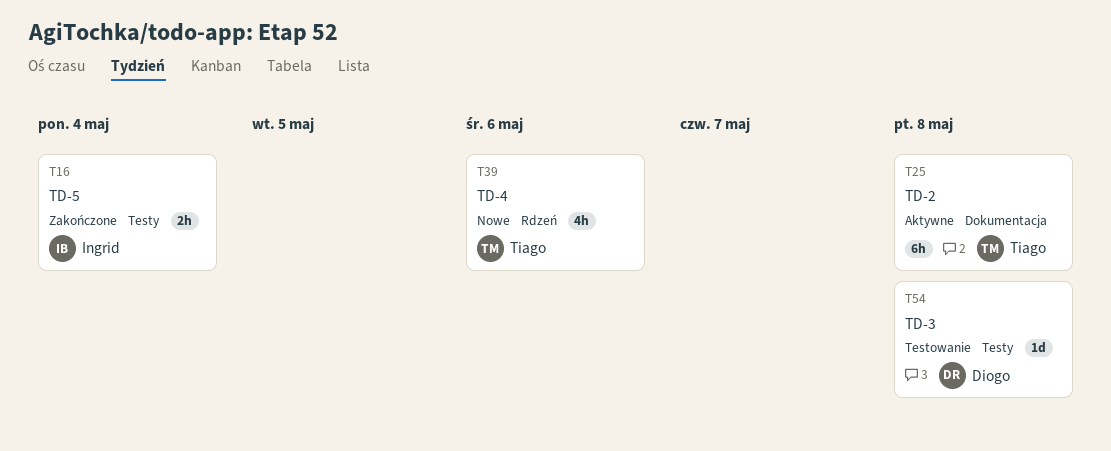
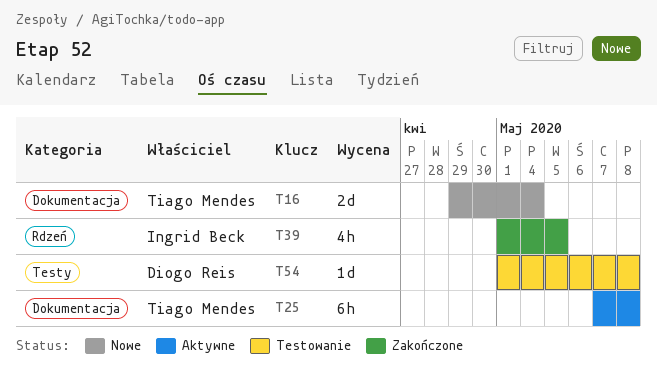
T16, status: Zakończone -> Nowe
T16, owner: Ingrid Beck -> Tiago Mendes
T16, label: Testy -> Dokumentacja
T16, estimate: 2h -> 2d
T39, status: Nowe -> Zakończone
T39, owner: Tiago Mendes -> Ingrid Beck
T39, due: May 6 -> May 5

